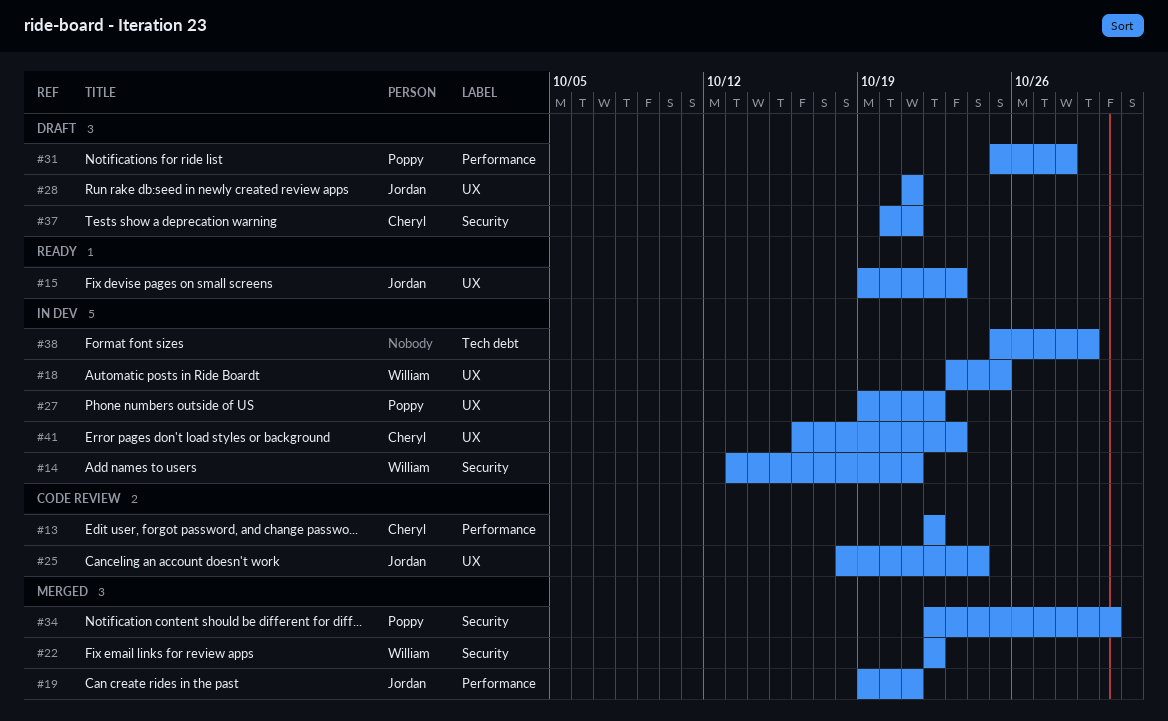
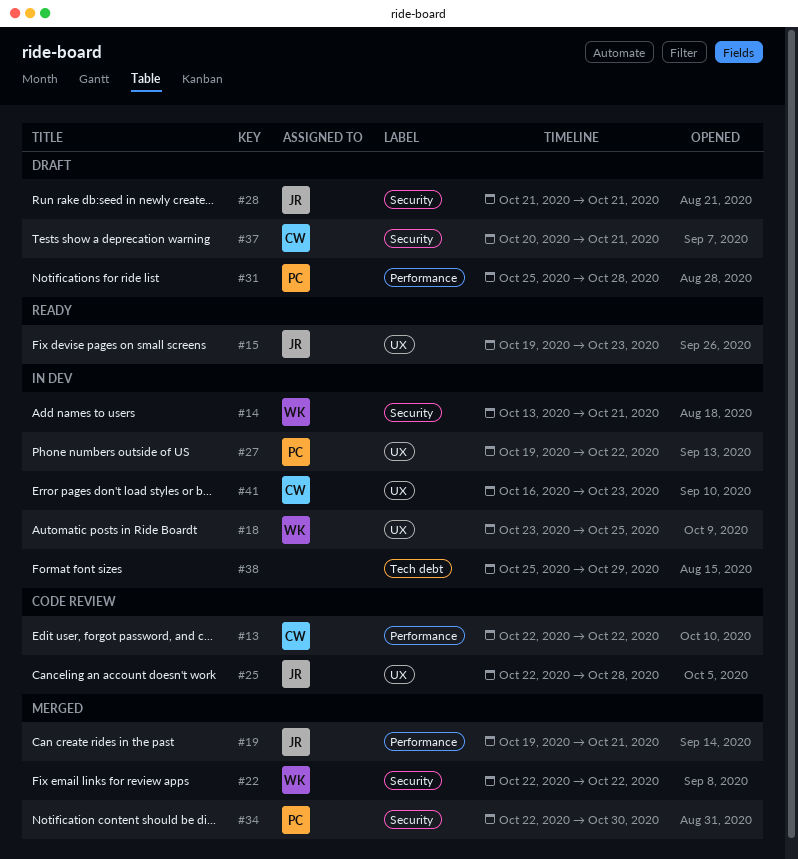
#25, start: Oct 18 -> Oct 22
#25, due: Oct 24 -> Oct 28
#28, label: UX -> Security

